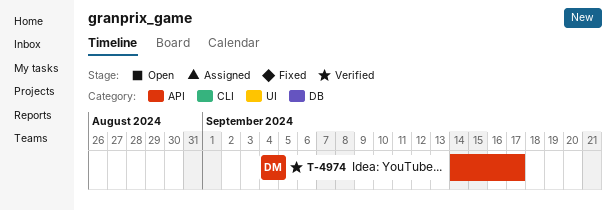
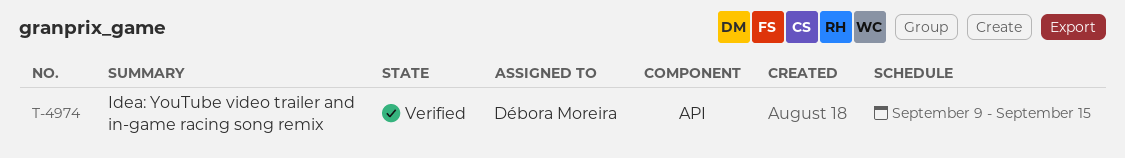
T-4974, start: Sep 14 -> Sep 9
T-4974, due: Sep 17 -> Sep 15

